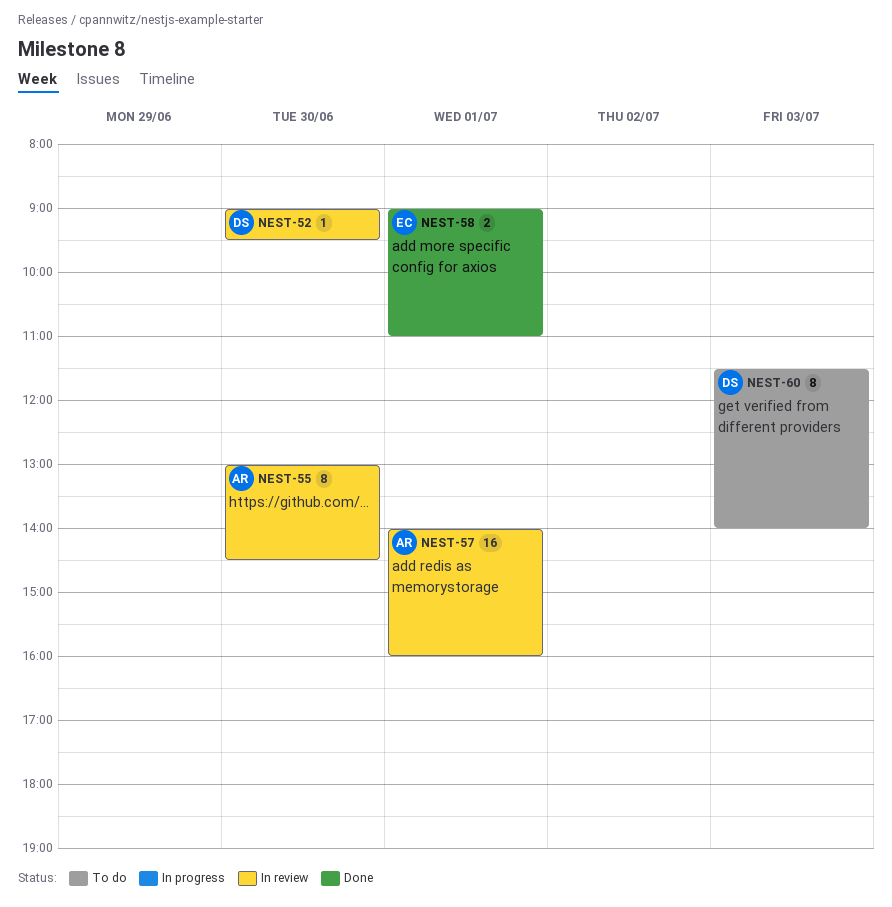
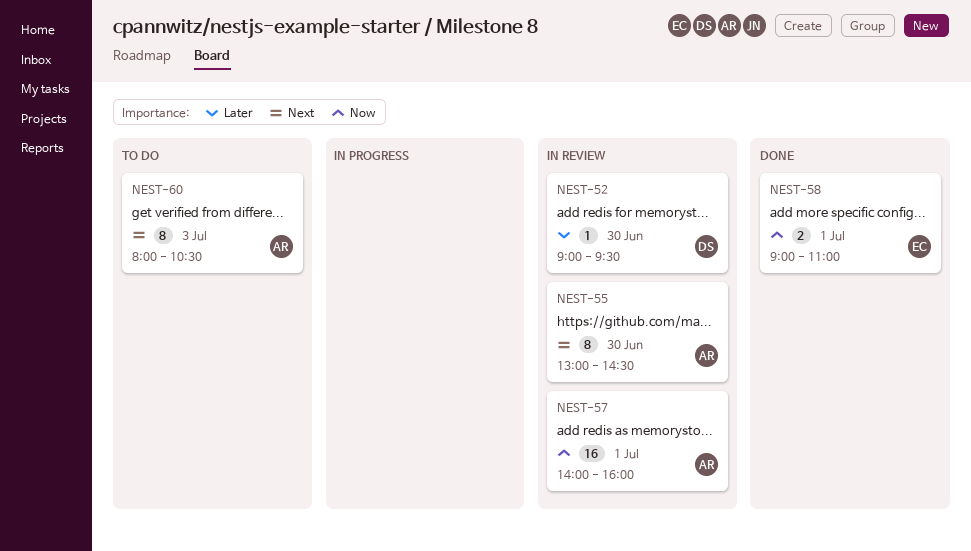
NEST-60, owner: DS -> AR
NEST-60, begins: 11:30 -> 08:00
NEST-60, ends: 14:00 -> 10:30

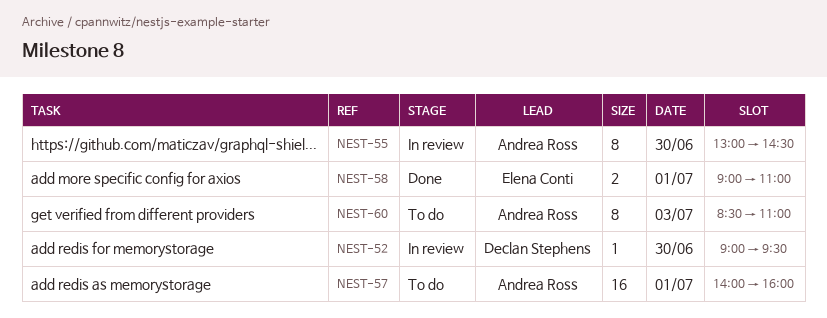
NEST-57, status: In review -> To do
NEST-60, begins: 08:00 -> 08:30
NEST-60, ends: 10:30 -> 11:00

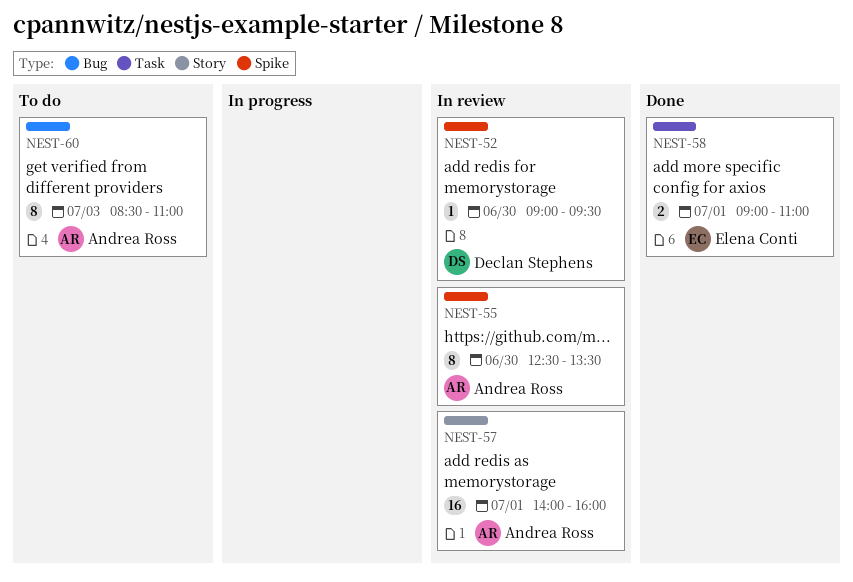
NEST-55, begins: 13:00 -> 12:30
NEST-55, ends: 14:30 -> 13:30
NEST-57, status: To do -> In review

